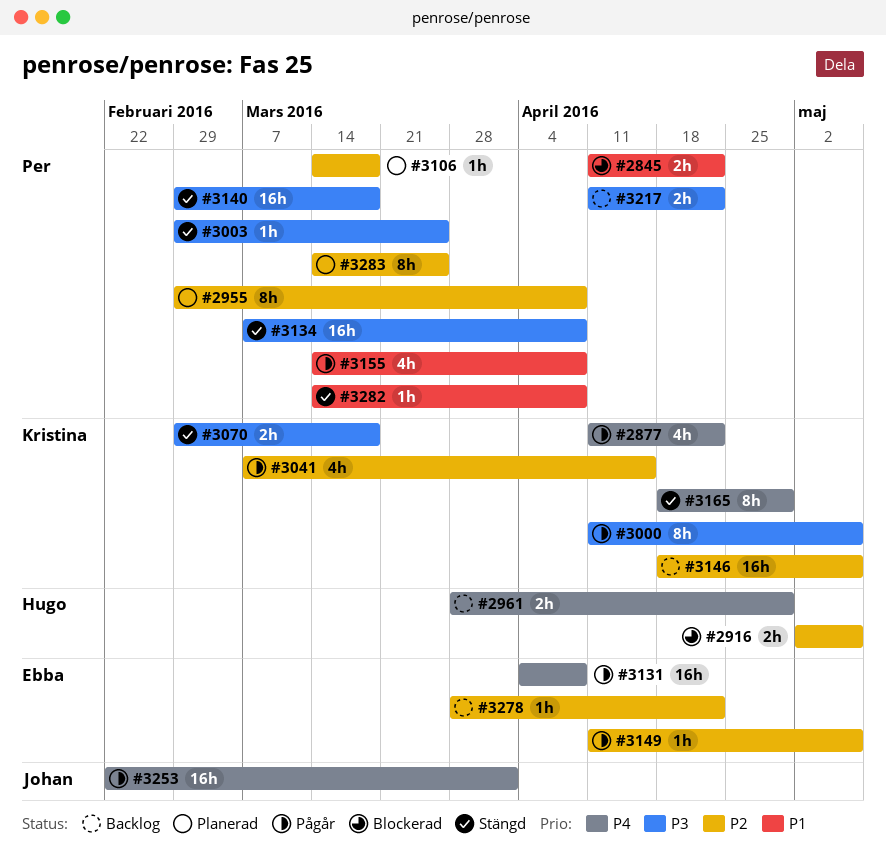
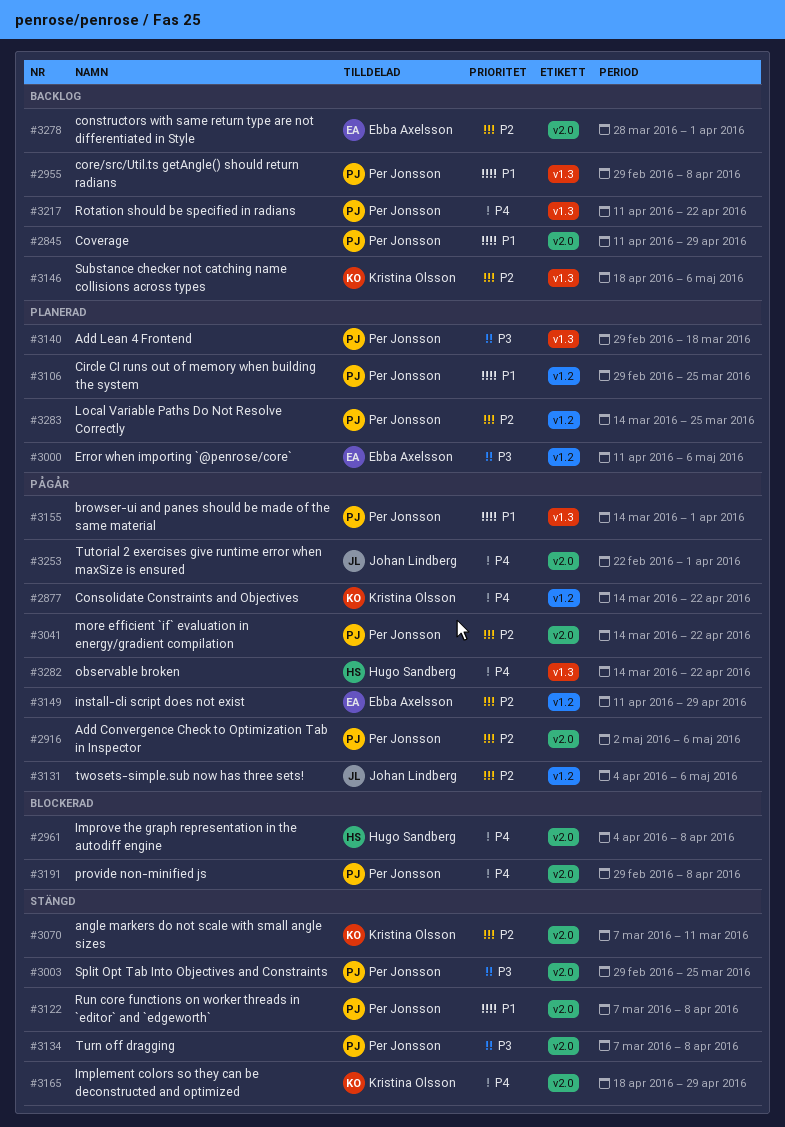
#2845, status: Blockerad -> Backlog
#2845, due: Apr 22 -> Apr 29
#2877, start: Apr 11 -> Mar 14
#2916, status: Blockerad -> Pågår
#2916, owner: Hugo Sandberg -> Per Jonsson
#2955, status: Planerad -> Backlog
#2955, priority: P2 -> P1
#2961, status: Backlog -> Blockerad
#2961, start: Mar 28 -> Apr 4
#2961, due: Apr 29 -> Apr 8
#3000, status: Pågår -> Planerad
#3000, owner: Kristina Olsson -> Ebba Axelsson
#3041, owner: Kristina Olsson -> Per Jonsson
#3041, start: Mar 7 -> Mar 14
#3041, due: Apr 15 -> Apr 22
#3070, priority: P3 -> P2
#3070, start: Feb 29 -> Mar 7
#3070, due: Mar 18 -> Mar 11
#3106, priority: P2 -> P1
#3106, start: Mar 14 -> Feb 29
#3106, due: Mar 18 -> Mar 25
#3122: none -> present
#3131, owner: Ebba Axelsson -> Johan Lindberg
#3131, priority: P4 -> P2
#3131, due: Apr 8 -> May 6
#3140, status: Stängd -> Planerad
#3149, due: May 6 -> Apr 29
#3155, due: Apr 8 -> Apr 1
#3191: none -> present
#3217, priority: P3 -> P4
#3278, due: Apr 22 -> Apr 1
#3282, status: Stängd -> Pågår
#3282, owner: Per Jonsson -> Hugo Sandberg
#3282, priority: P1 -> P4
#3282, due: Apr 8 -> Apr 22

